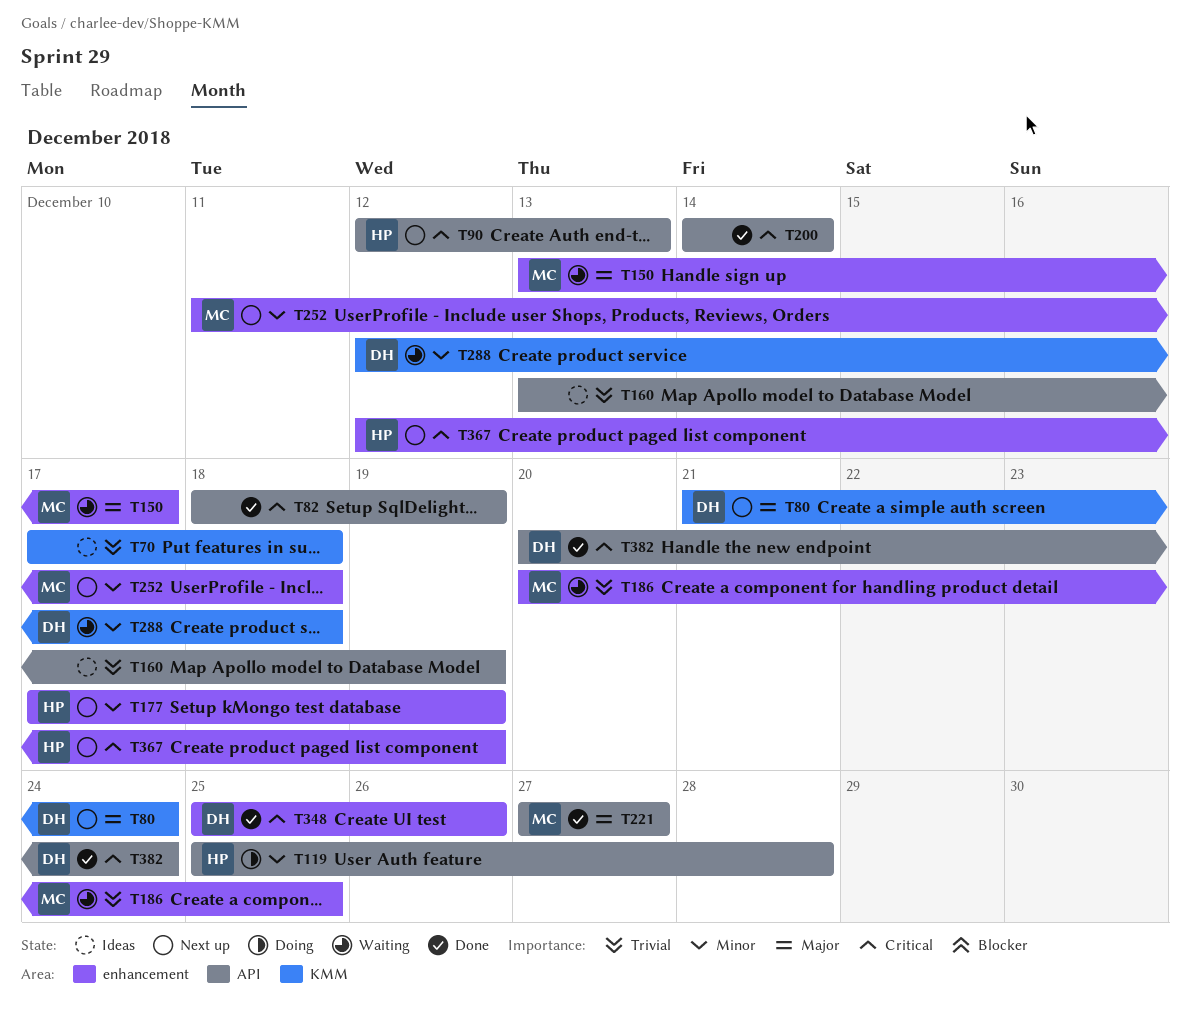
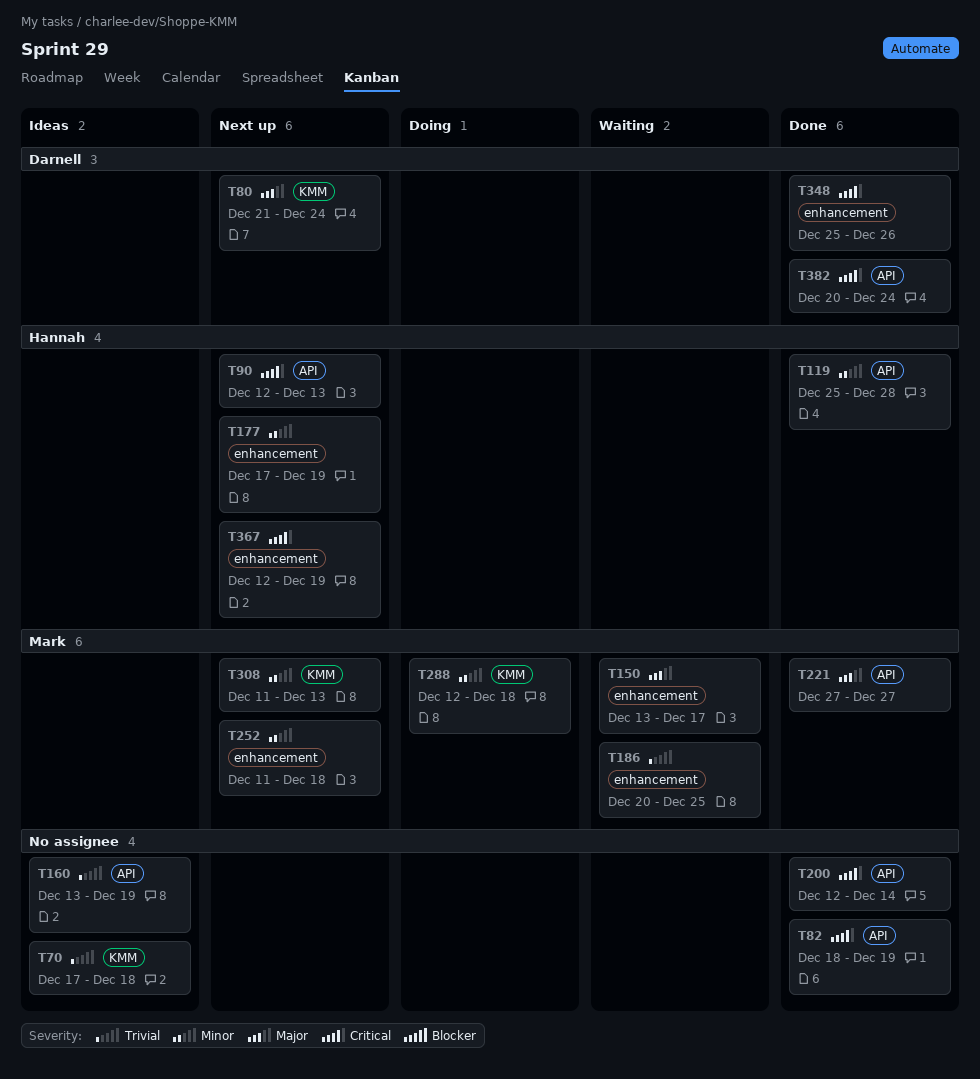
T119, status: Doing -> Done
T200, start: Dec 14 -> Dec 12
T288, status: Waiting -> Doing
T288, owner: Darnell -> Mark
T308: none -> present

